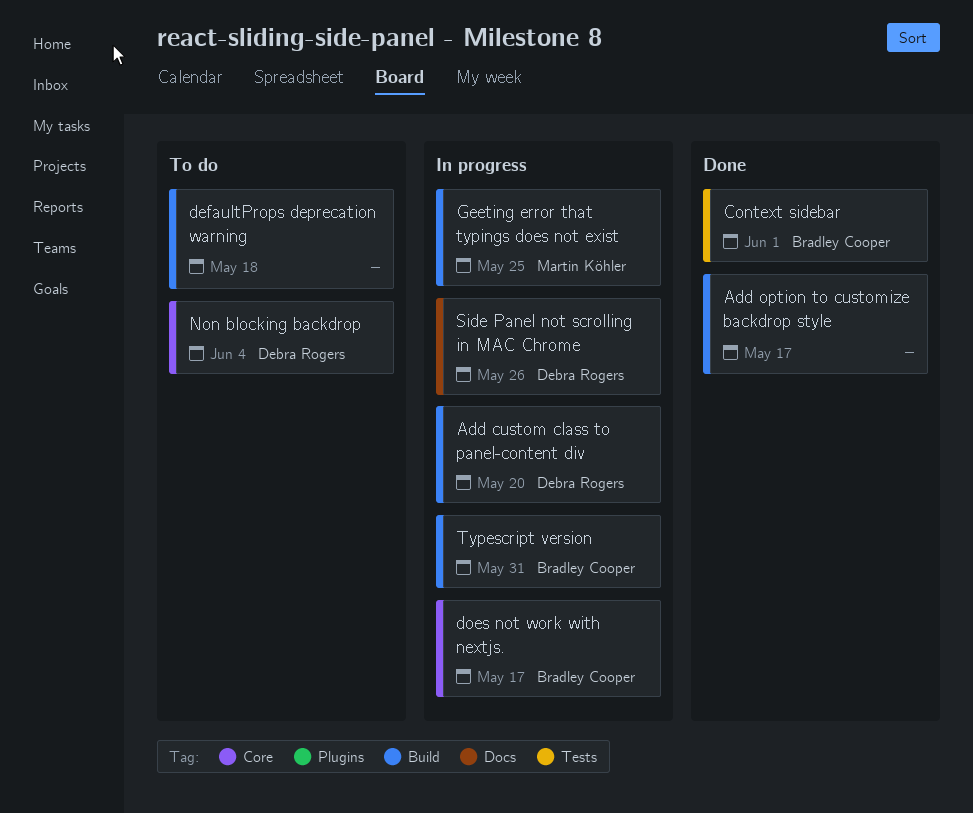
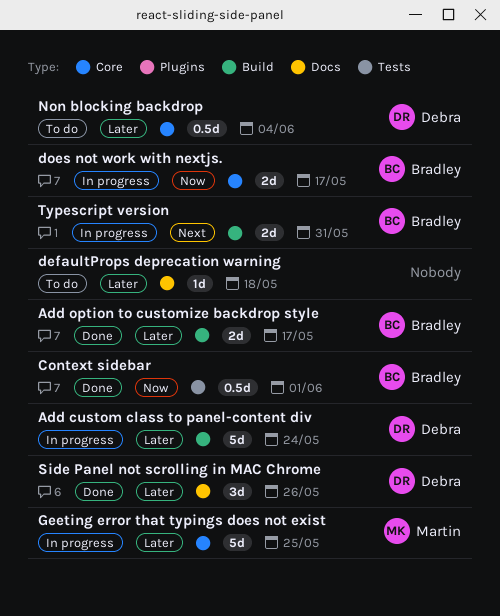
Add custom class to panel-content div, due: May 20 -> May 24
Add option to customize backdrop style, owner: none -> Bradley Cooper
defaultProps deprecation warning, label: Build -> Docs
Geeting error that typings does not exist, label: Build -> Core
Side Panel not scrolling in MAC Chrome, status: In progress -> Done

